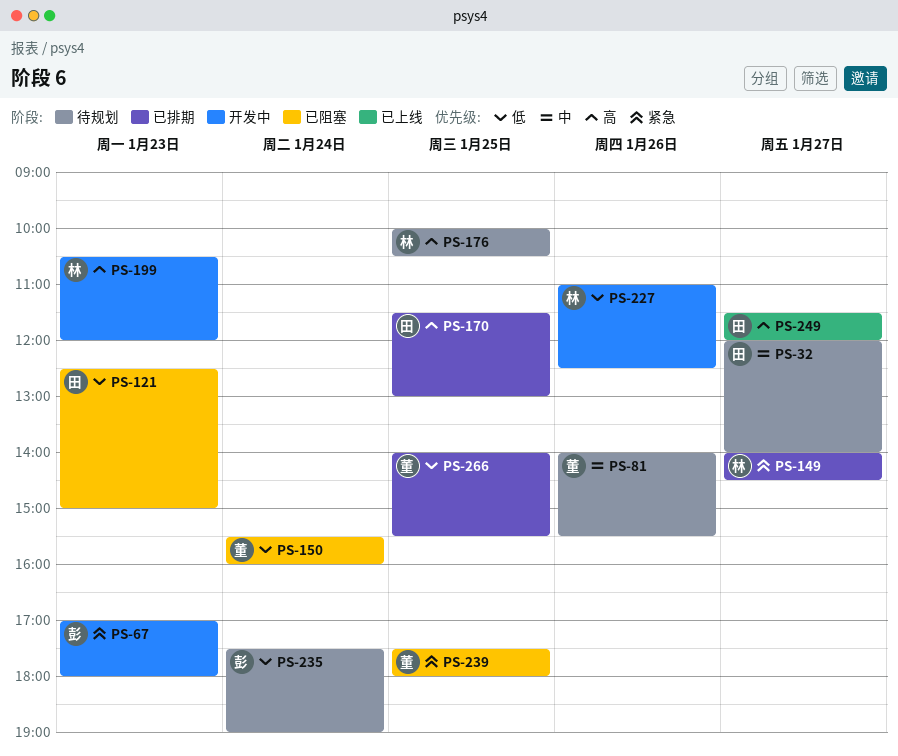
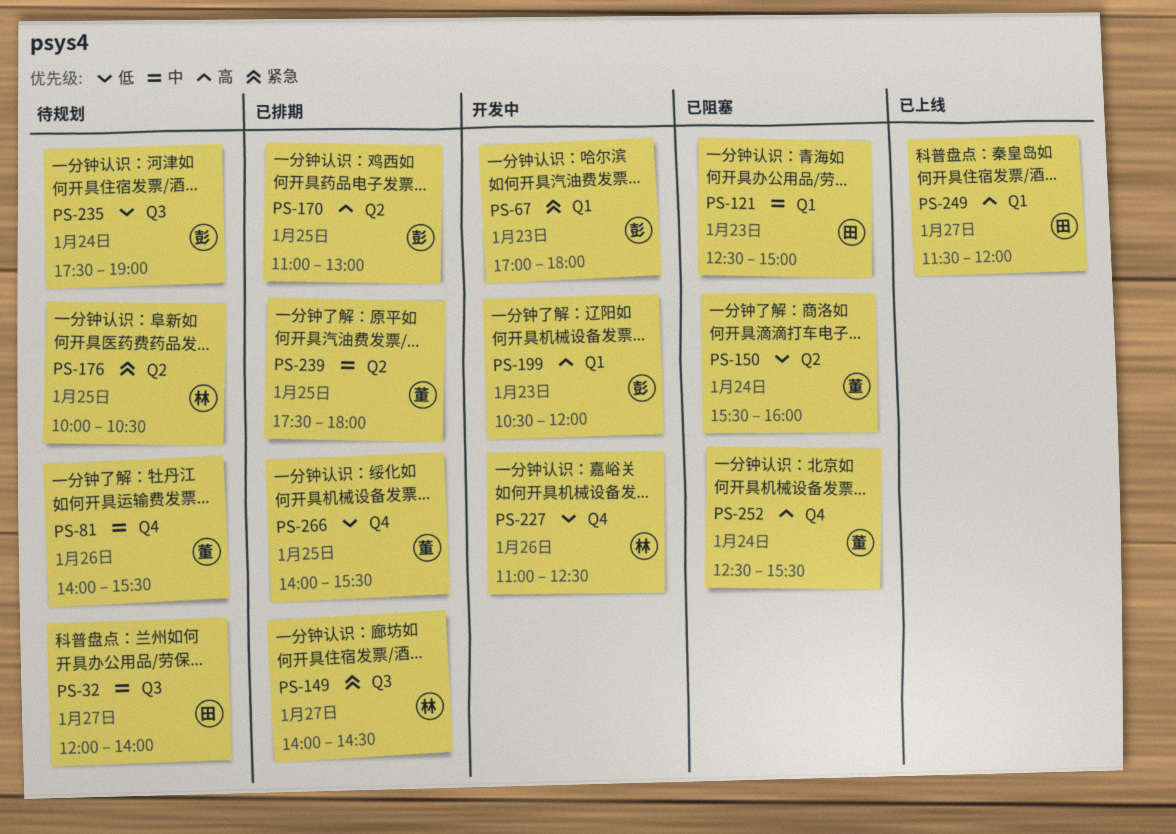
PS-121, priority: 低 -> 中
PS-170, owner: 田 -> 彭
PS-170, begins: 11:30 -> 11:00
PS-176, priority: 高 -> 紧急
PS-199, owner: 林 -> 彭
PS-239, status: 已阻塞 -> 已排期
PS-239, priority: 紧急 -> 中
PS-252: none -> present

